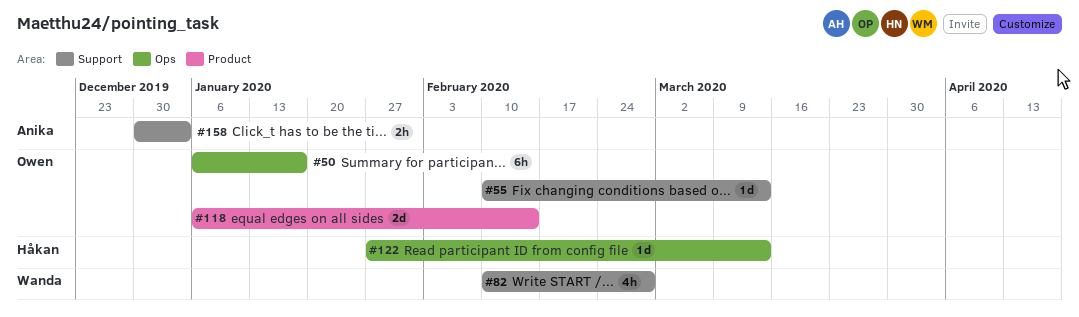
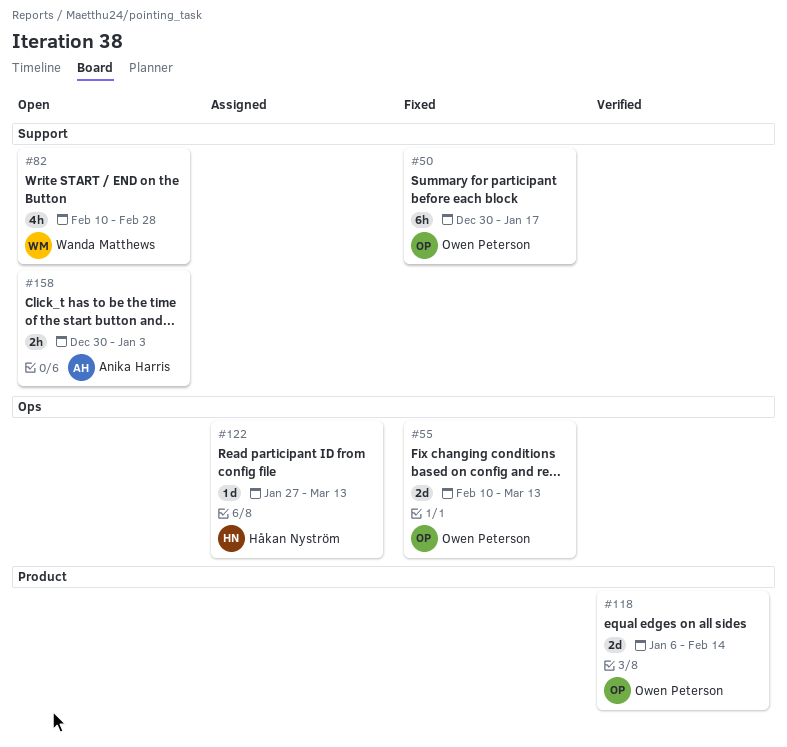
#50, label: Ops -> Support
#50, start: Jan 6 -> Dec 30
#55, label: Support -> Ops
#55, estimate: 1d -> 2d

